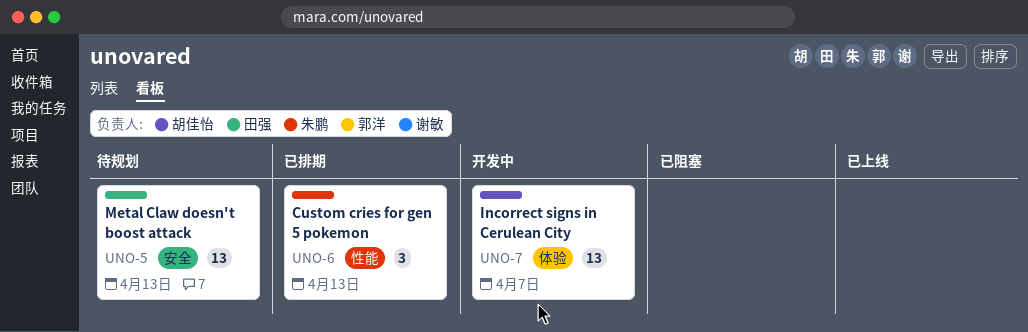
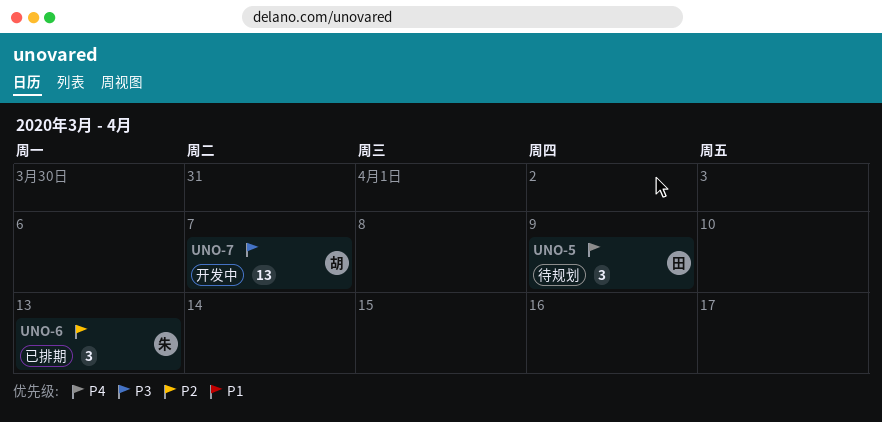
UNO-5, estimate: 13 -> 3
UNO-5, due: Apr 13 -> Apr 9

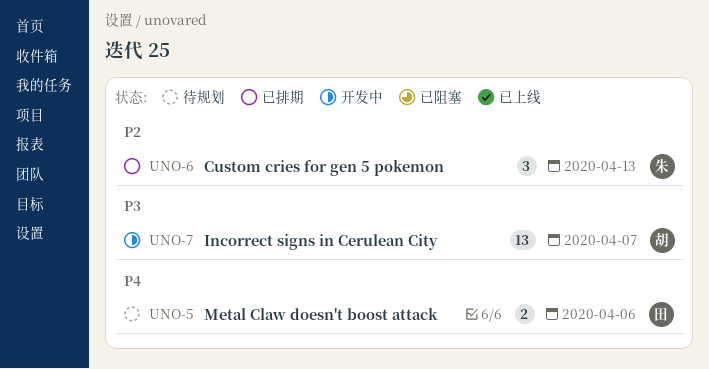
UNO-5, estimate: 3 -> 2
UNO-5, due: Apr 9 -> Apr 6

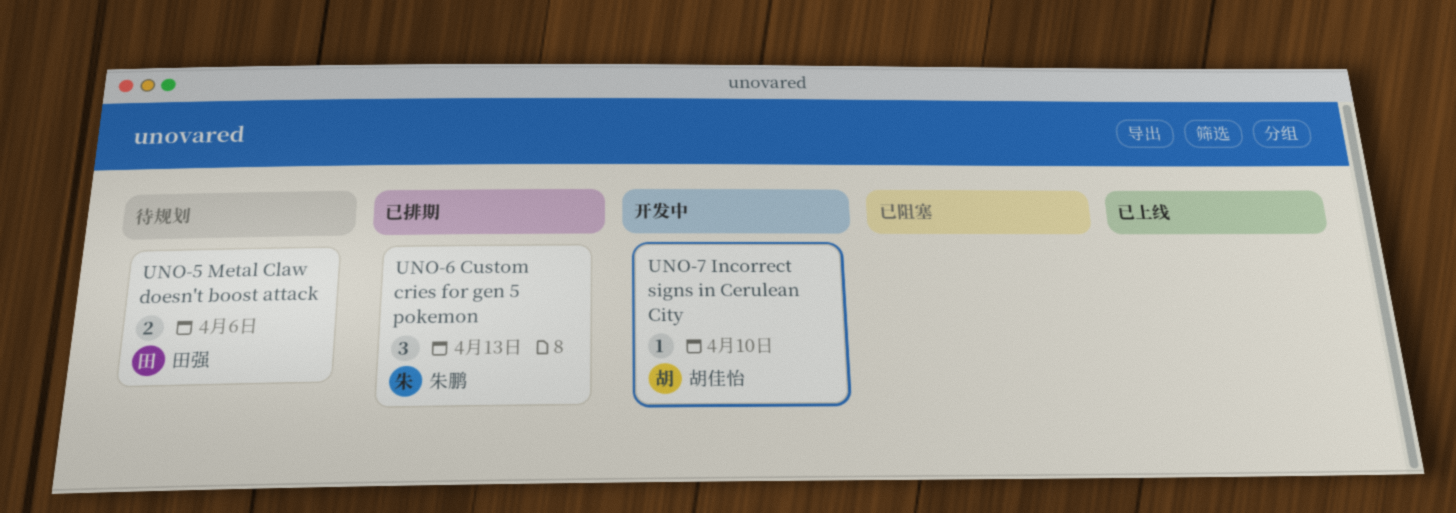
UNO-7, estimate: 13 -> 1
UNO-7, due: Apr 7 -> Apr 10

